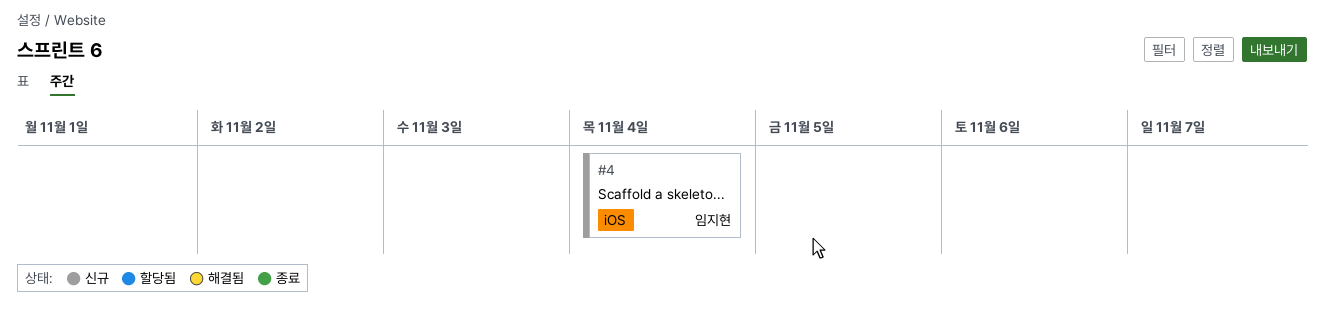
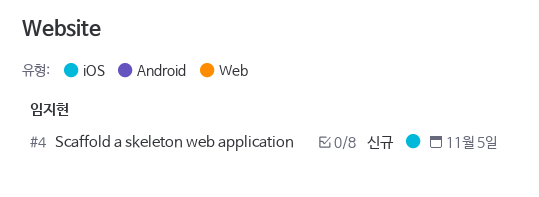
#4, due: Nov 4 -> Nov 5

